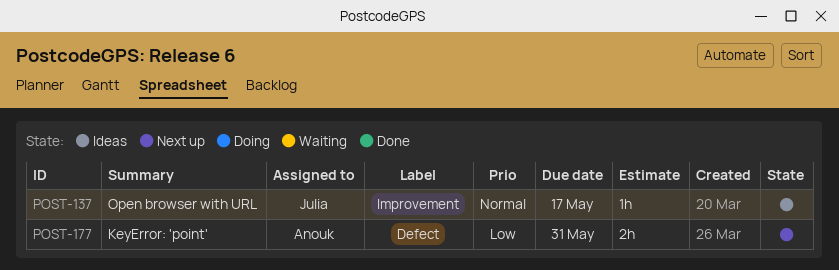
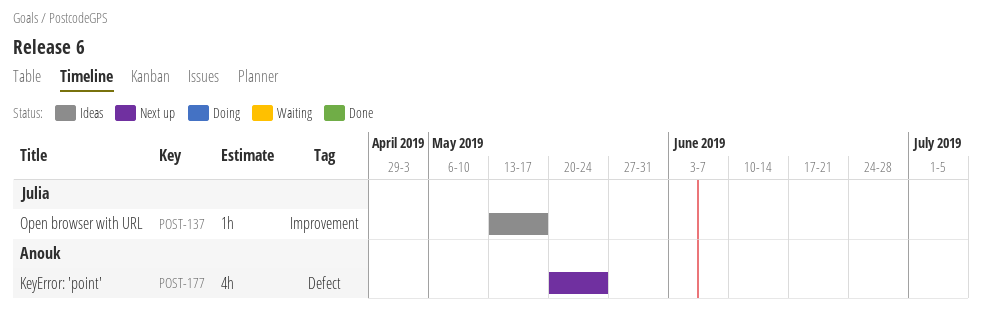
POST-177, estimate: 2h -> 4h
POST-177, due: May 31 -> May 24

